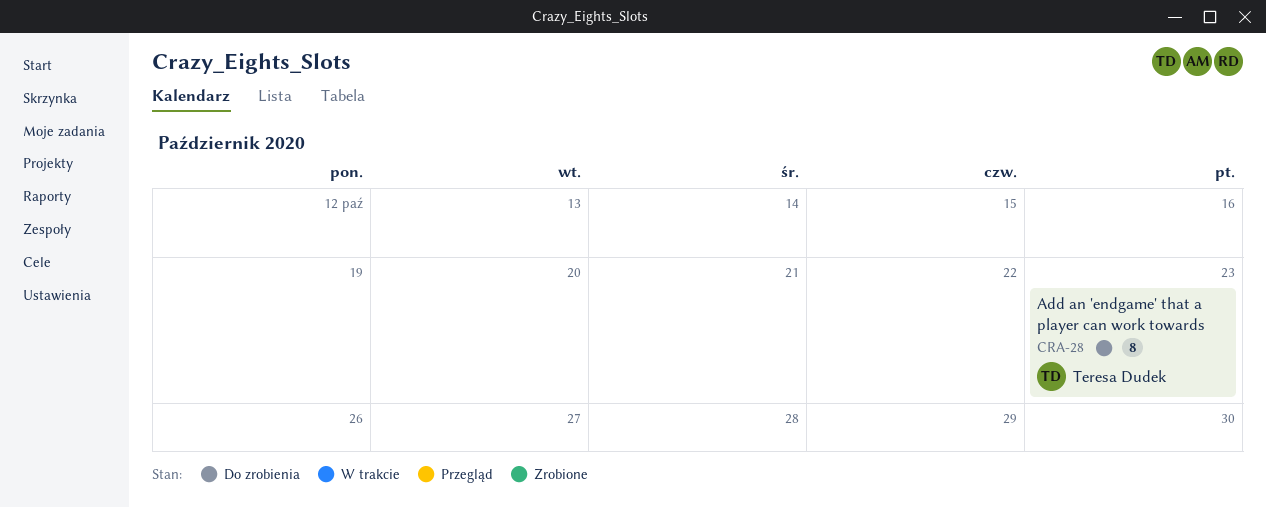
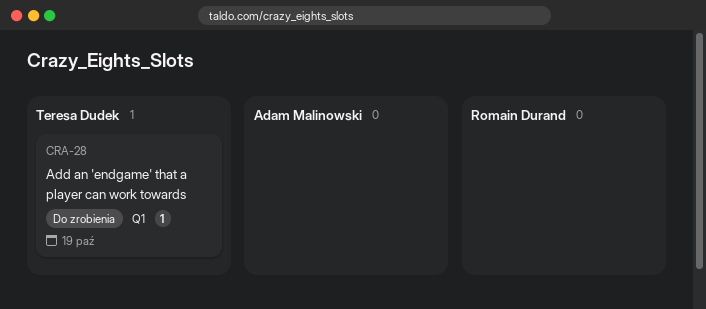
CRA-28, estimate: 8 -> 1
CRA-28, due: Oct 23 -> Oct 19

